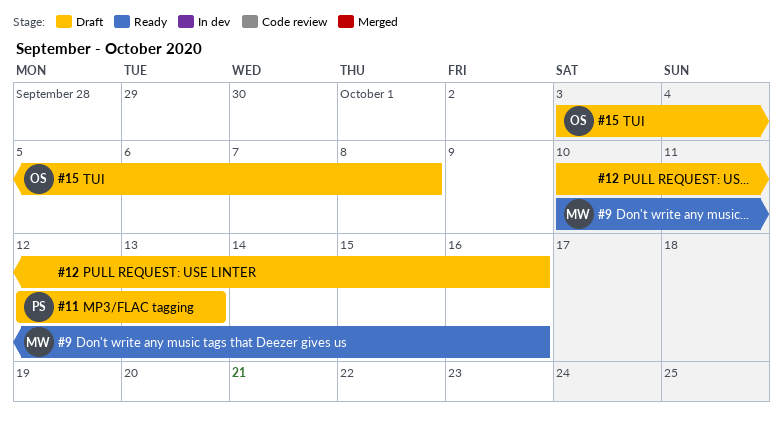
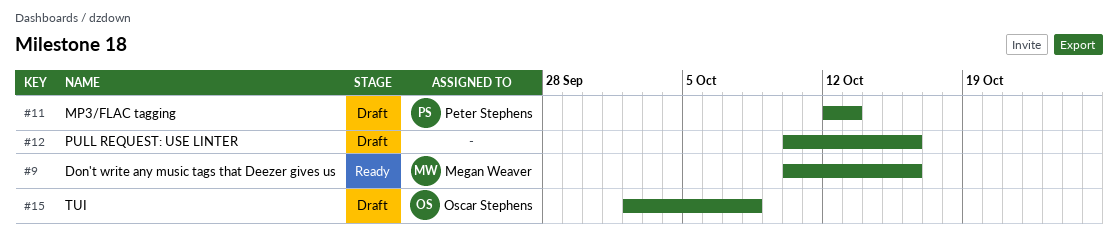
#15, start: Oct 3 -> Oct 2

